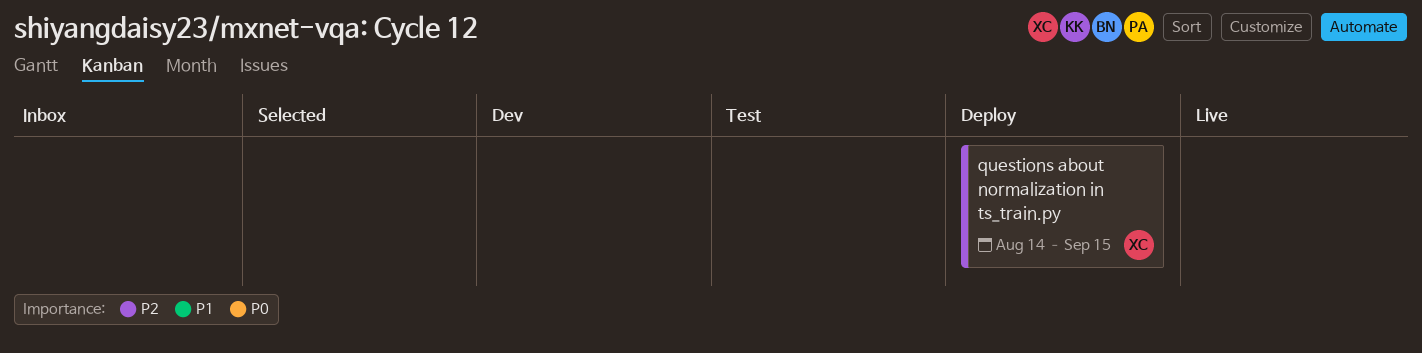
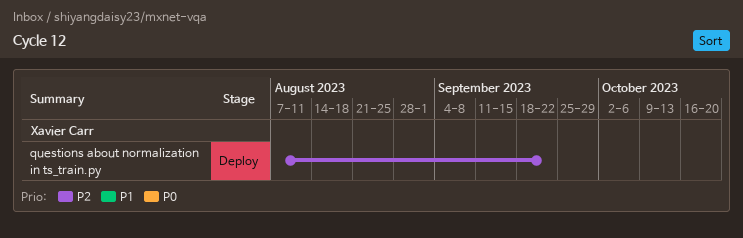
questions about normalization in ts_train.py, start: Aug 14 -> Aug 7
questions about normalization in ts_train.py, due: Sep 15 -> Sep 22

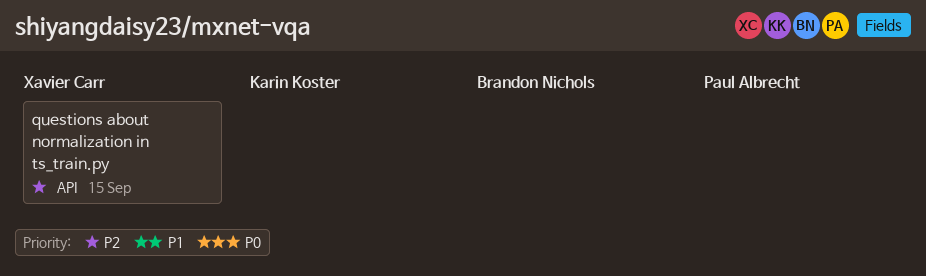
questions about normalization in ts_train.py, due: Sep 22 -> Sep 15

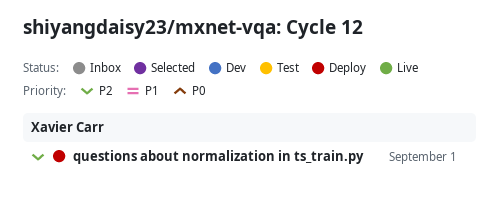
questions about normalization in ts_train.py, due: Sep 15 -> Sep 1

